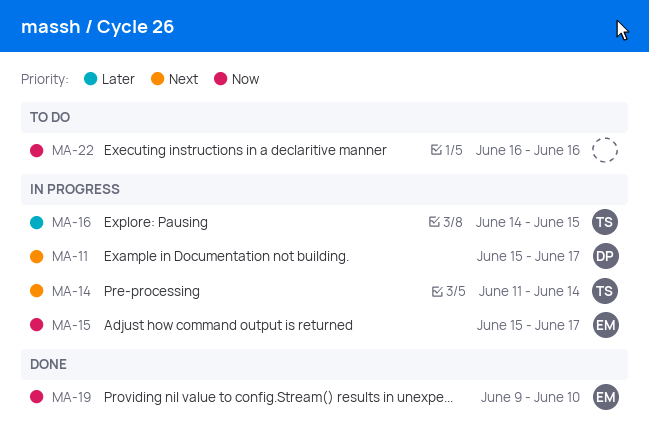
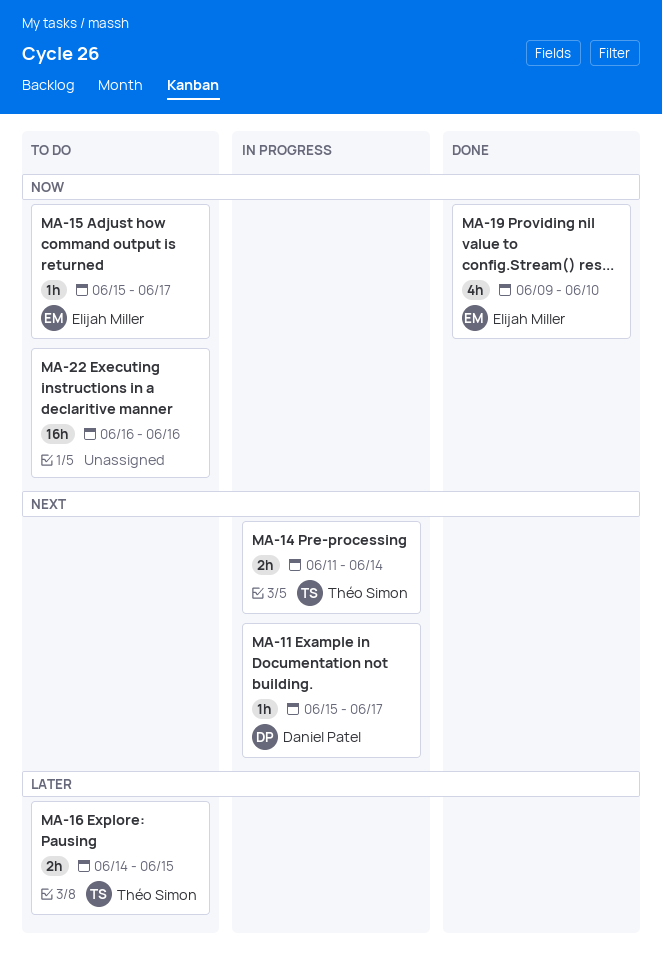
MA-15, status: In progress -> To do
MA-16, status: In progress -> To do

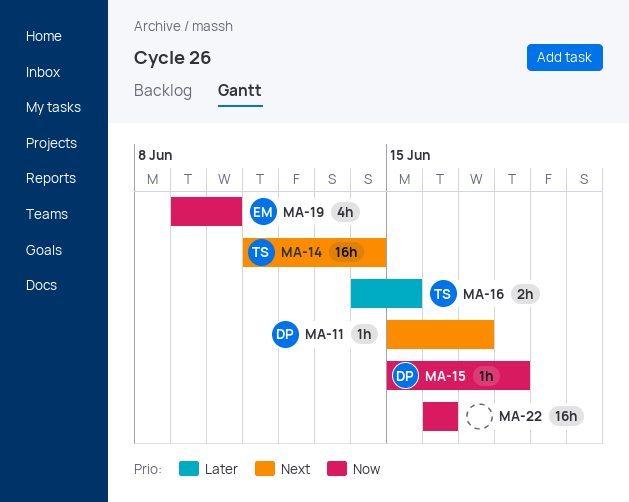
MA-14, estimate: 2h -> 16h
MA-15, owner: Elijah Miller -> Daniel Patel
MA-15, due: Jun 17 -> Jun 18

